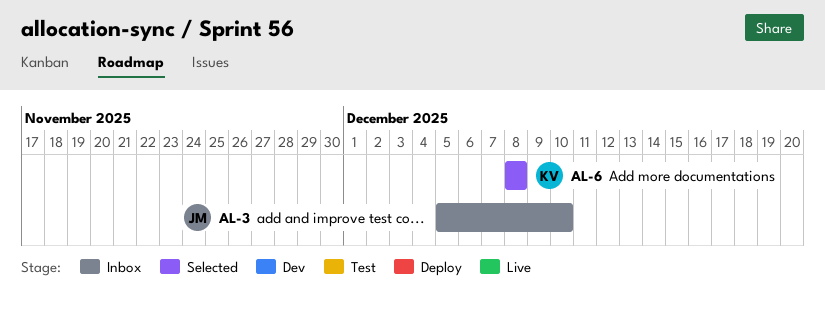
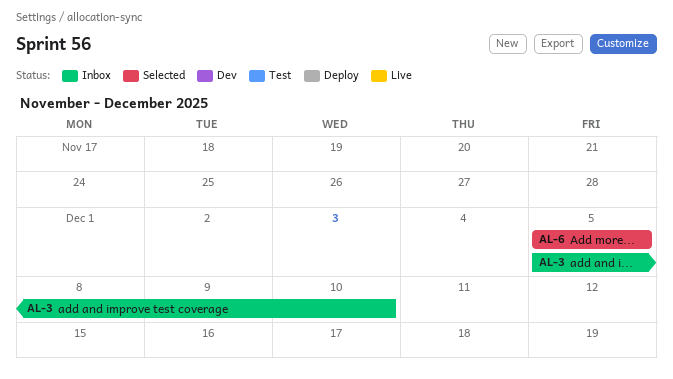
AL-6, start: Dec 8 -> Dec 5
AL-6, due: Dec 8 -> Dec 5

